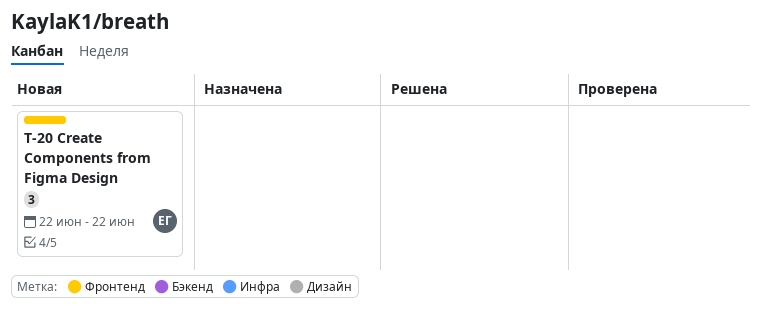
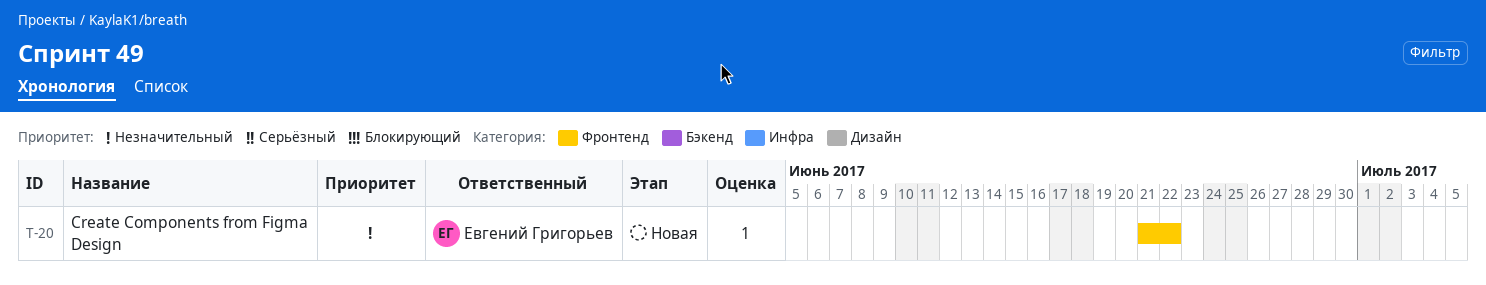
T-20, estimate: 3 -> 1
T-20, start: Jun 22 -> Jun 21

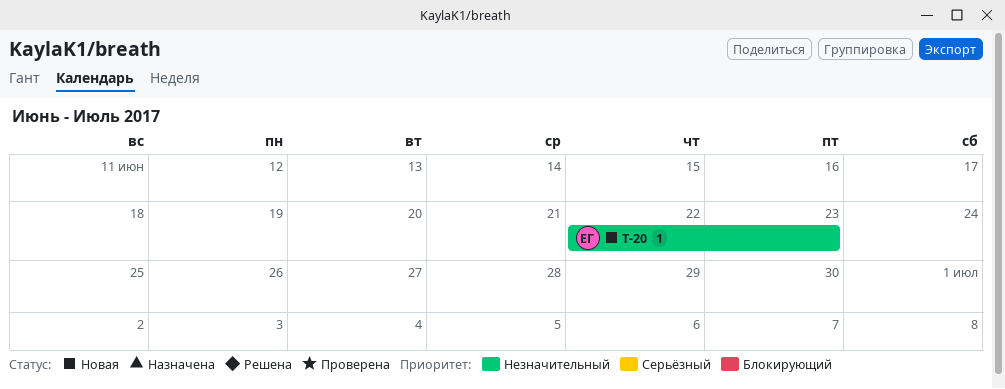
T-20, start: Jun 21 -> Jun 22
T-20, due: Jun 22 -> Jun 23

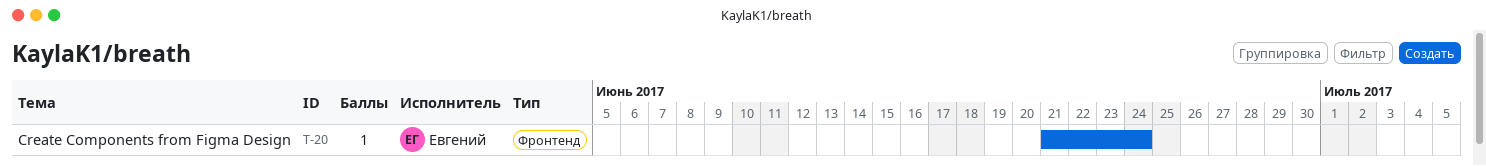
T-20, start: Jun 22 -> Jun 21
T-20, due: Jun 23 -> Jun 24

